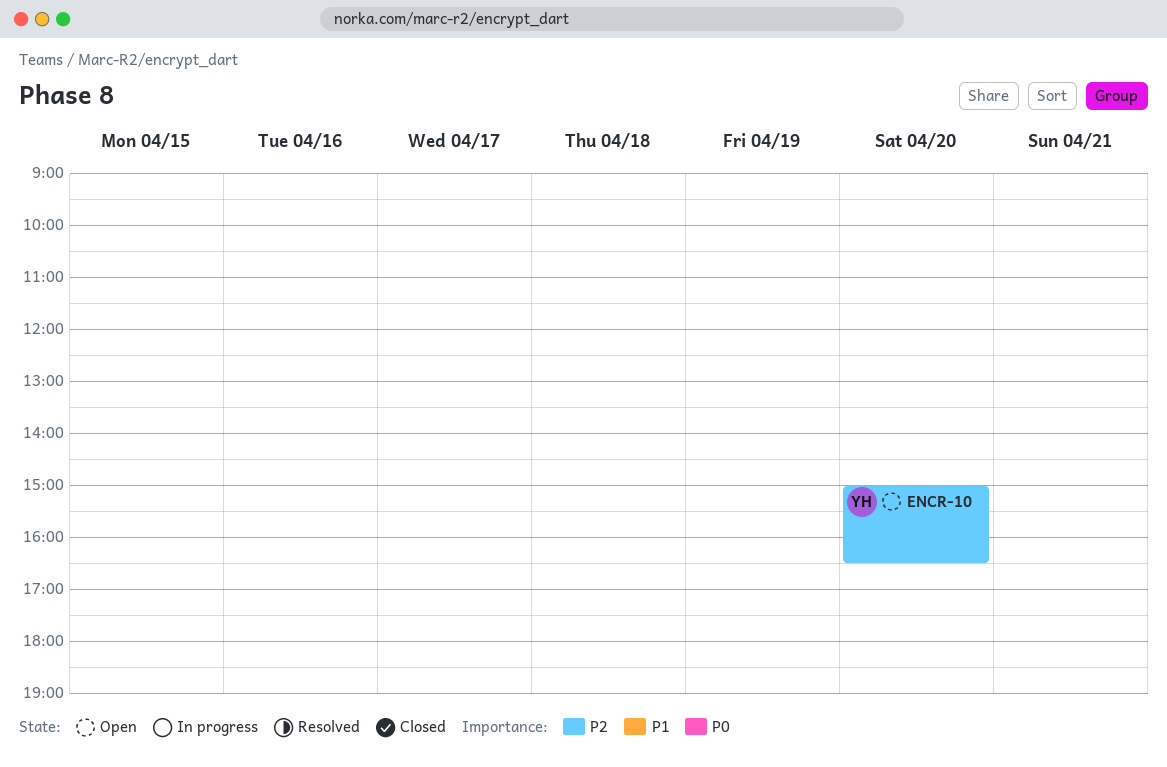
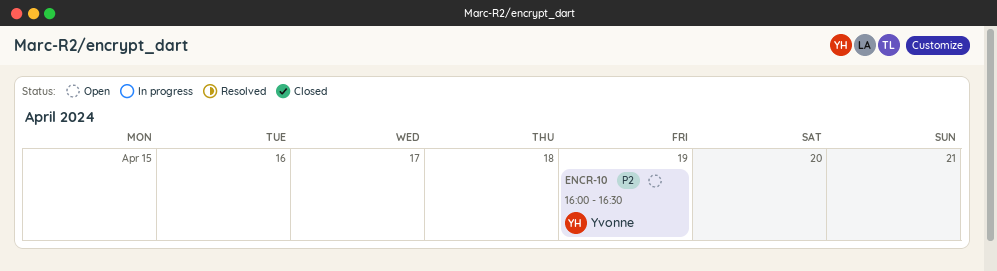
ENCR-10, day: Apr 20 -> Apr 19
ENCR-10, begins: 15:00 -> 16:00

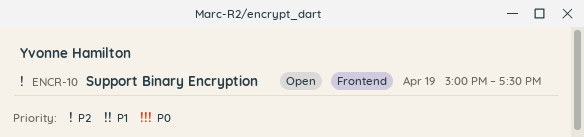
ENCR-10, begins: 16:00 -> 15:00
ENCR-10, ends: 16:30 -> 17:30

